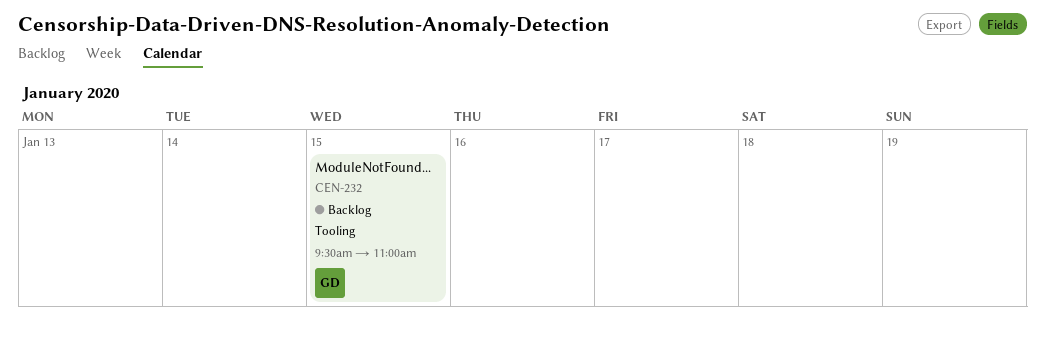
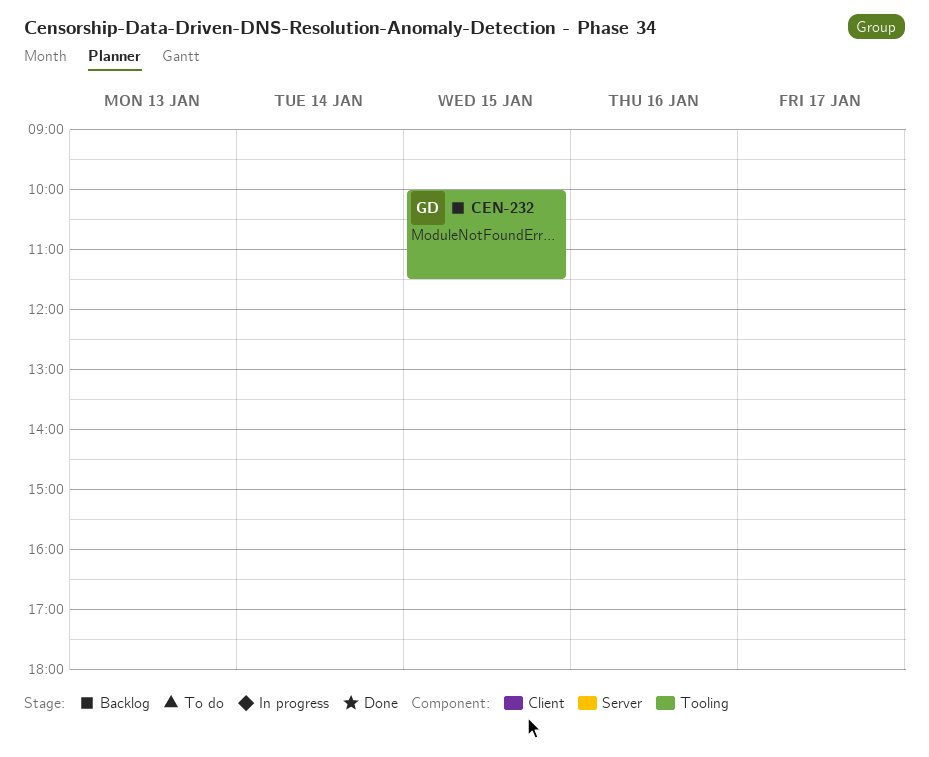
CEN-232, begins: 09:30 -> 10:00
CEN-232, ends: 11:00 -> 11:30

